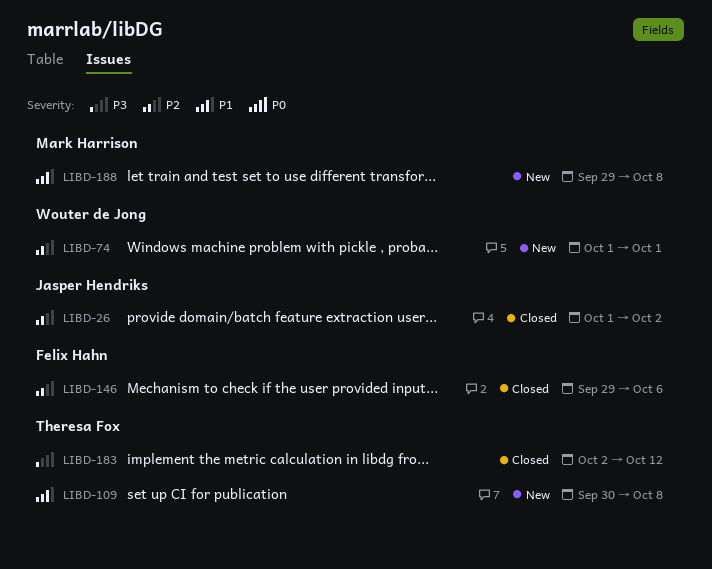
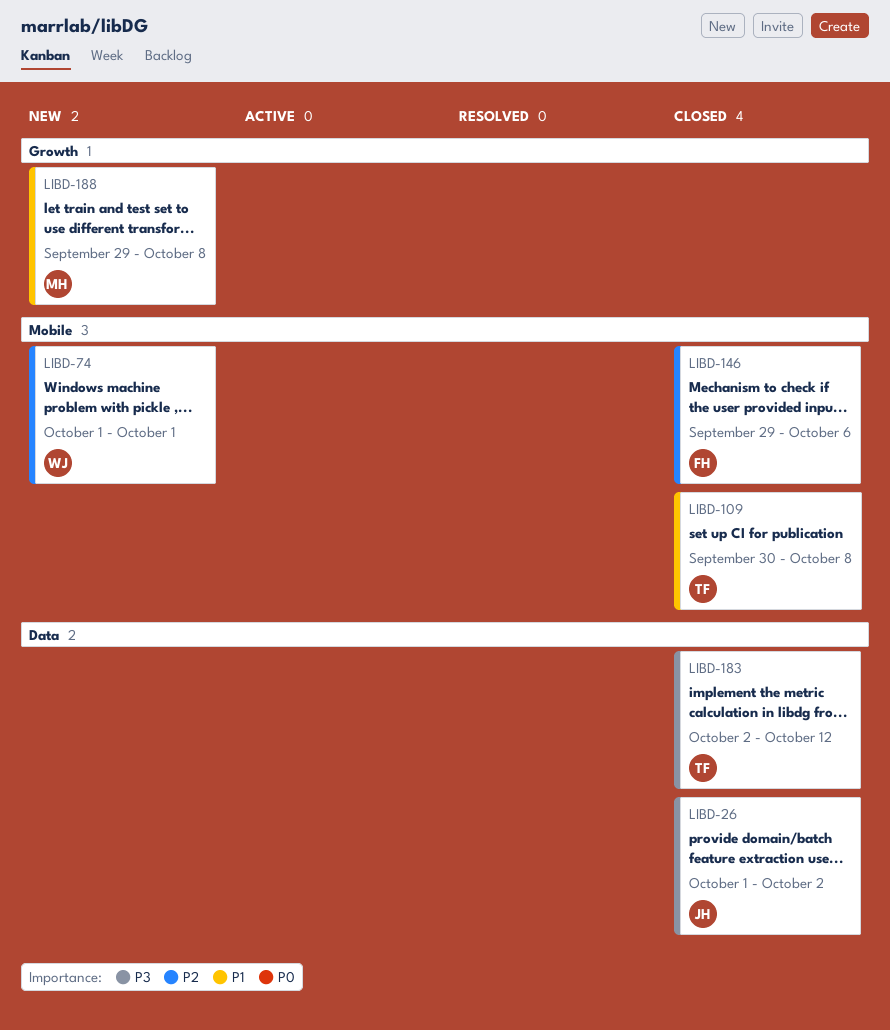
LIBD-26, priority: P2 -> P3
LIBD-109, status: New -> Closed

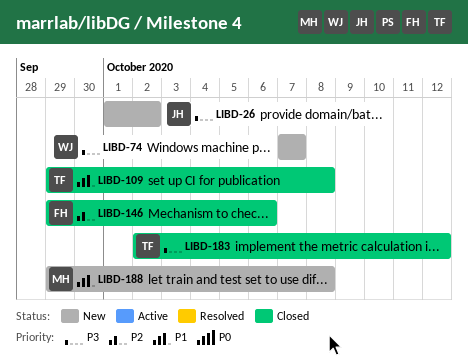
LIBD-26, status: Closed -> New
LIBD-74, priority: P2 -> P3
LIBD-74, start: Oct 1 -> Oct 7
LIBD-74, due: Oct 1 -> Oct 7
LIBD-109, start: Sep 30 -> Sep 29

